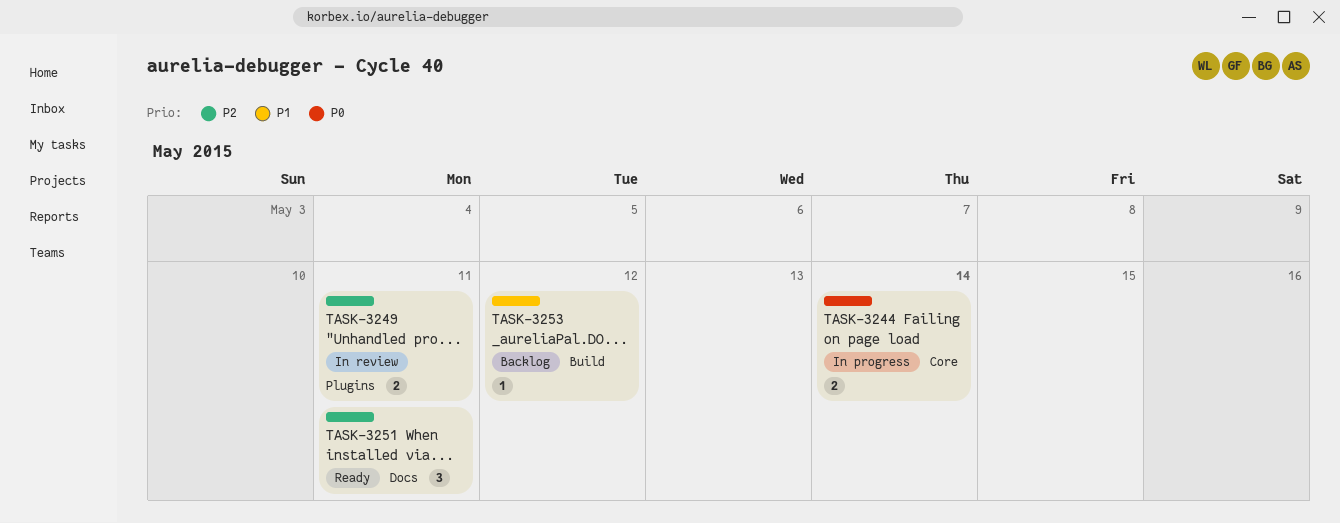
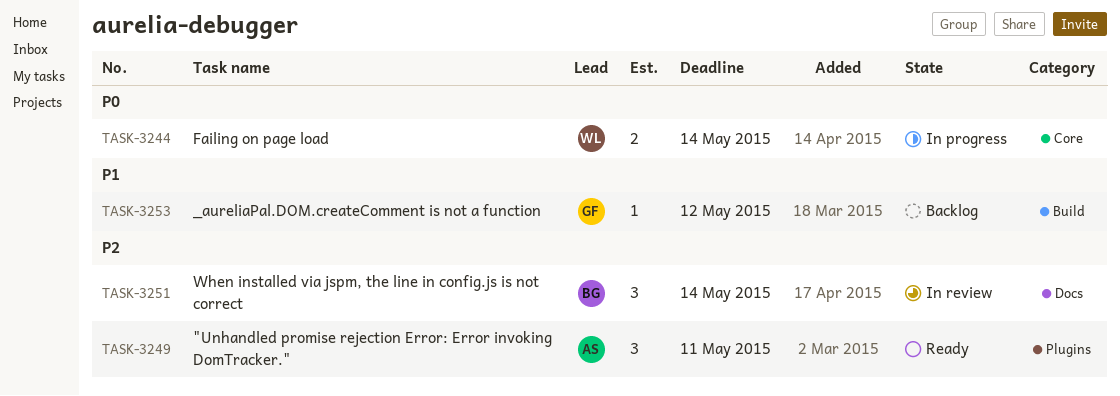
TASK-3249, status: In review -> Ready
TASK-3249, estimate: 2 -> 3
TASK-3251, status: Ready -> In review
TASK-3251, due: May 11 -> May 14

